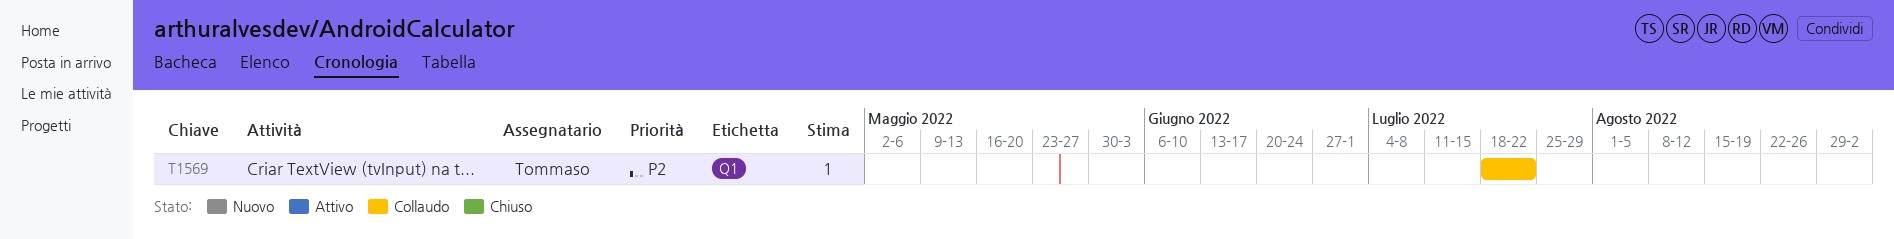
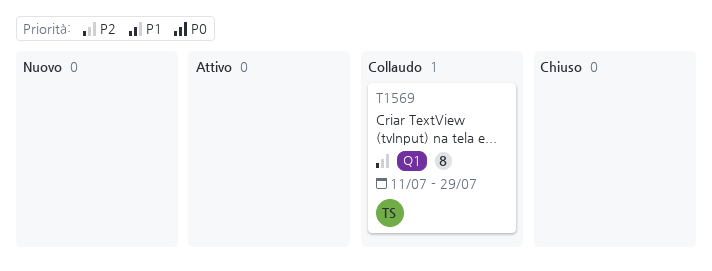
T1569, estimate: 1 -> 8
T1569, start: Jul 18 -> Jul 11
T1569, due: Jul 22 -> Jul 29

